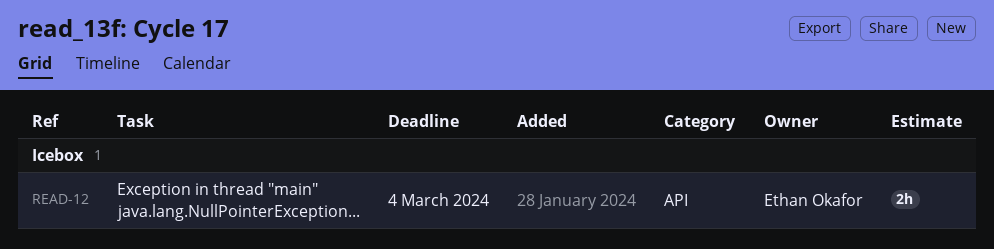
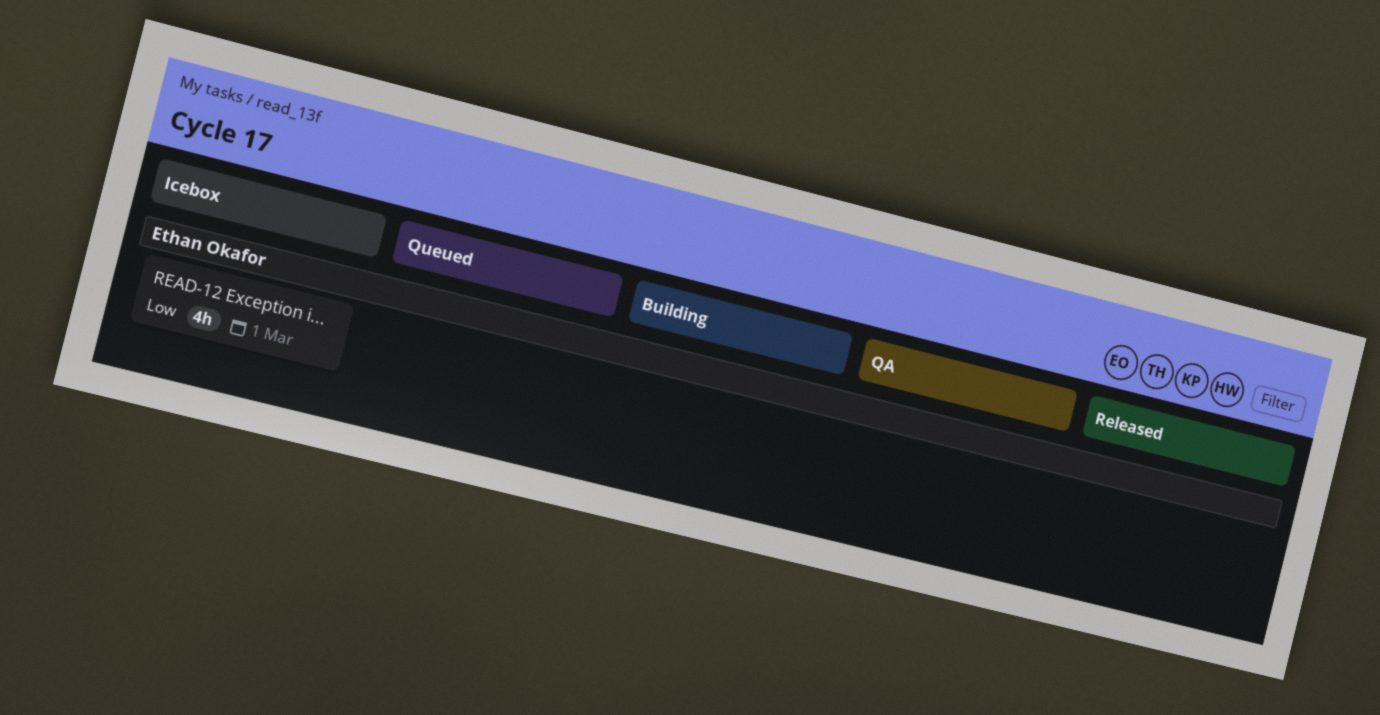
READ-12, estimate: 2h -> 4h
READ-12, due: Mar 4 -> Mar 1

